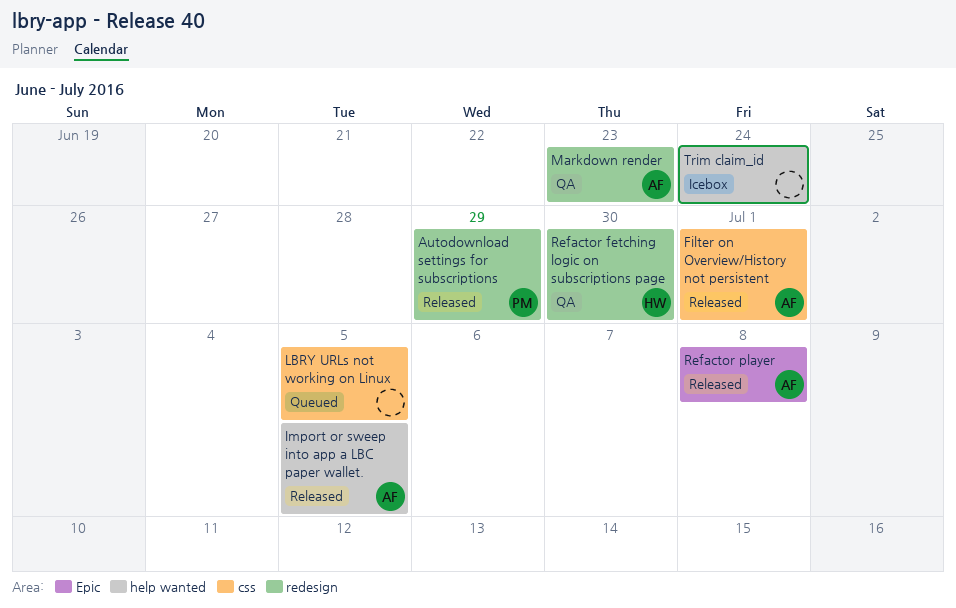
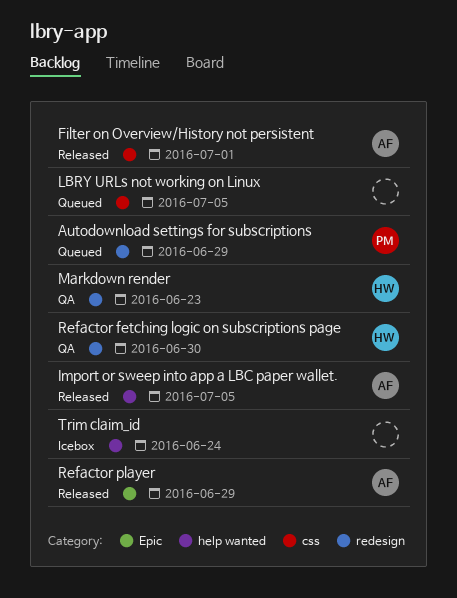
Autodownload settings for subscriptions, status: Released -> Queued
Markdown render, owner: AF -> HW
Refactor player, due: Jul 8 -> Jun 29

